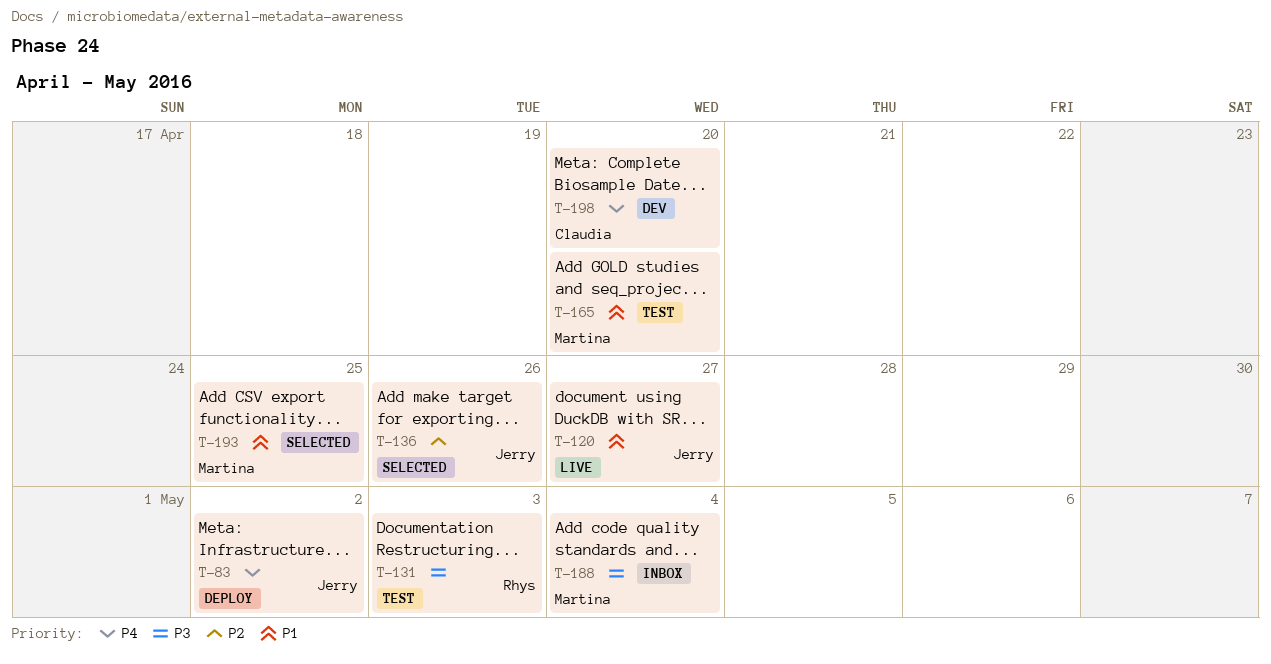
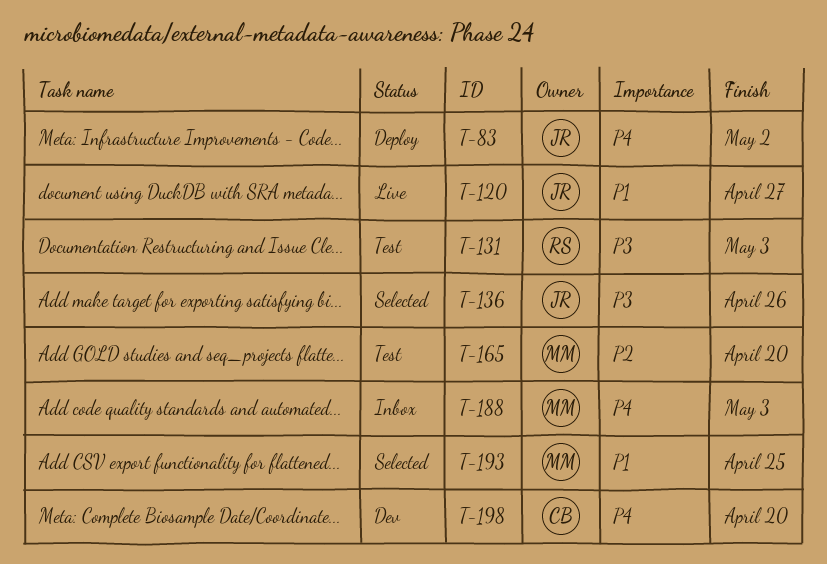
T-136, priority: P2 -> P3
T-165, priority: P1 -> P2
T-188, priority: P3 -> P4
T-188, due: May 4 -> May 3

